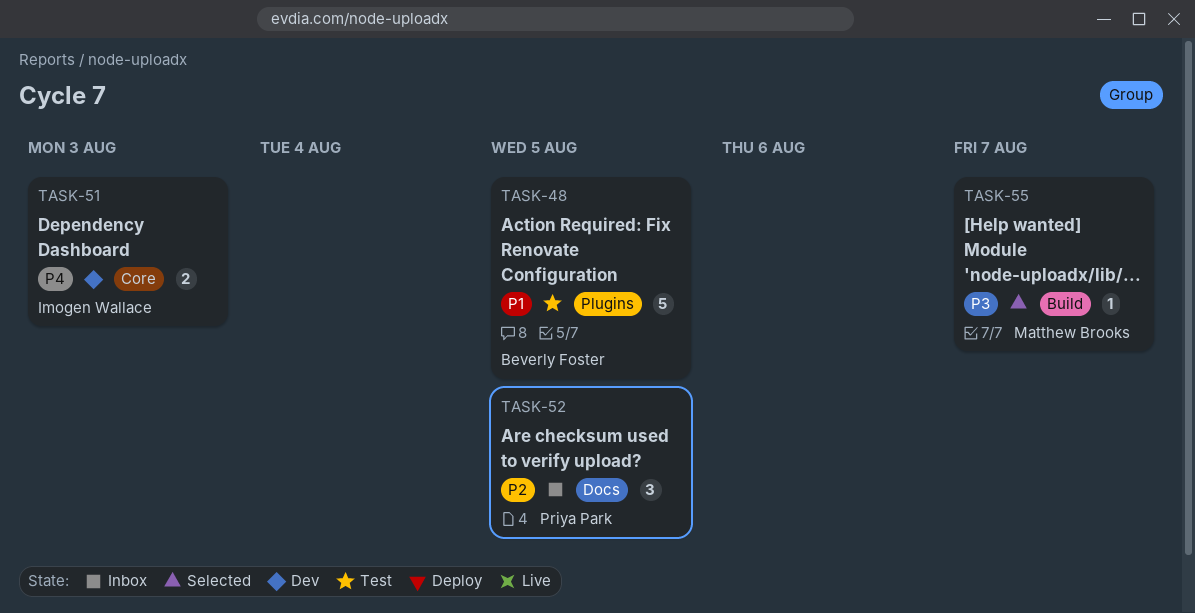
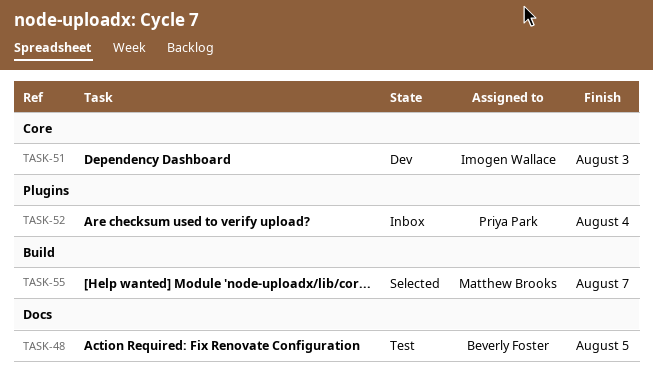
TASK-48, label: Plugins -> Docs
TASK-52, label: Docs -> Plugins
TASK-52, due: Aug 5 -> Aug 4

